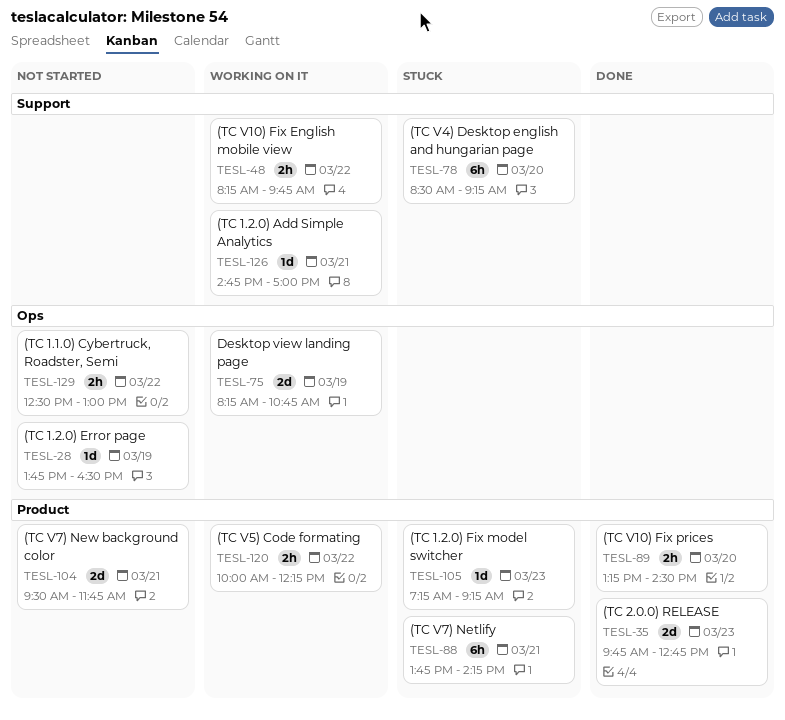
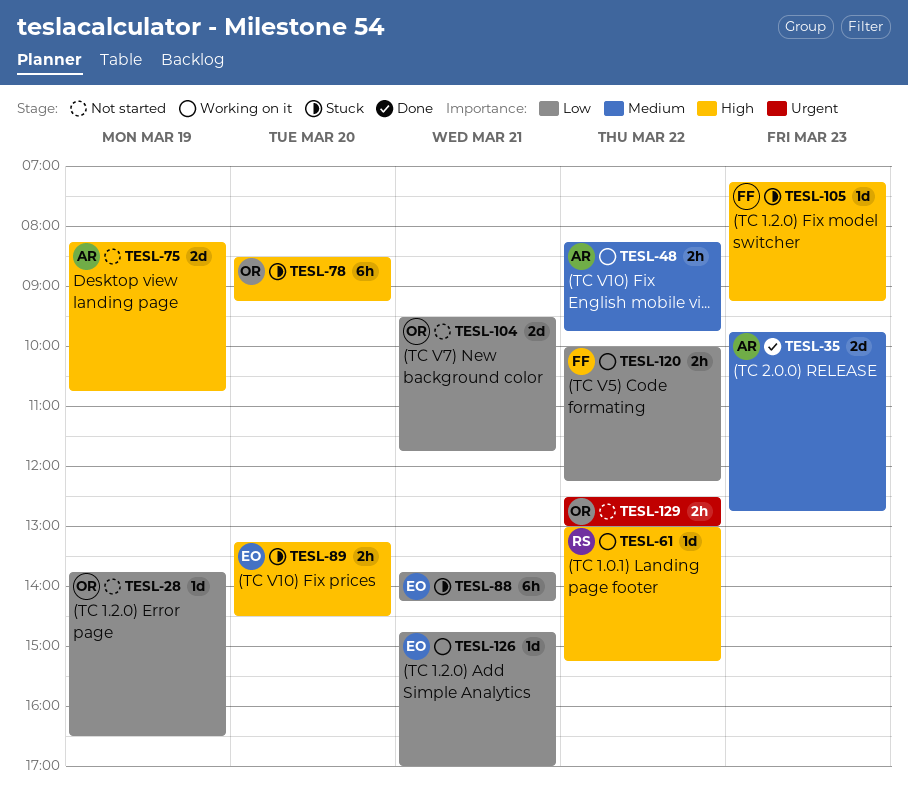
TESL-61: none -> present
TESL-75, status: Working on it -> Not started
TESL-89, status: Done -> Stuck

